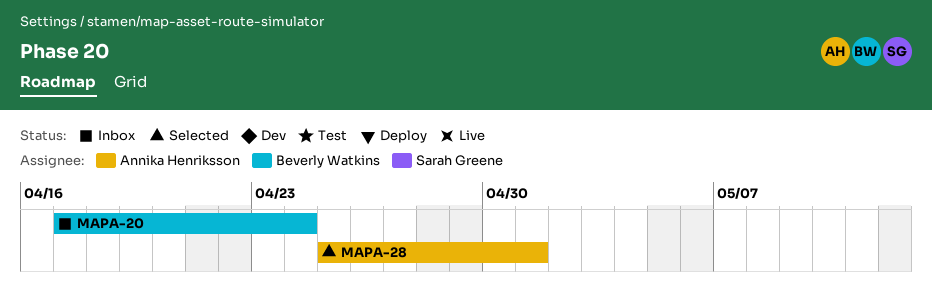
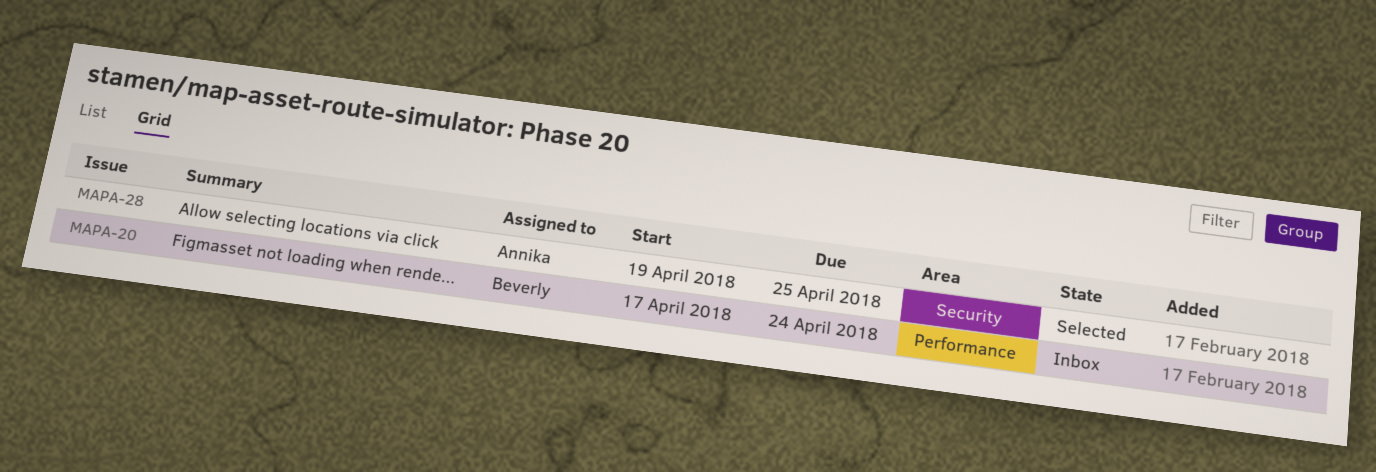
MAPA-28, start: Apr 25 -> Apr 19
MAPA-28, due: May 1 -> Apr 25

